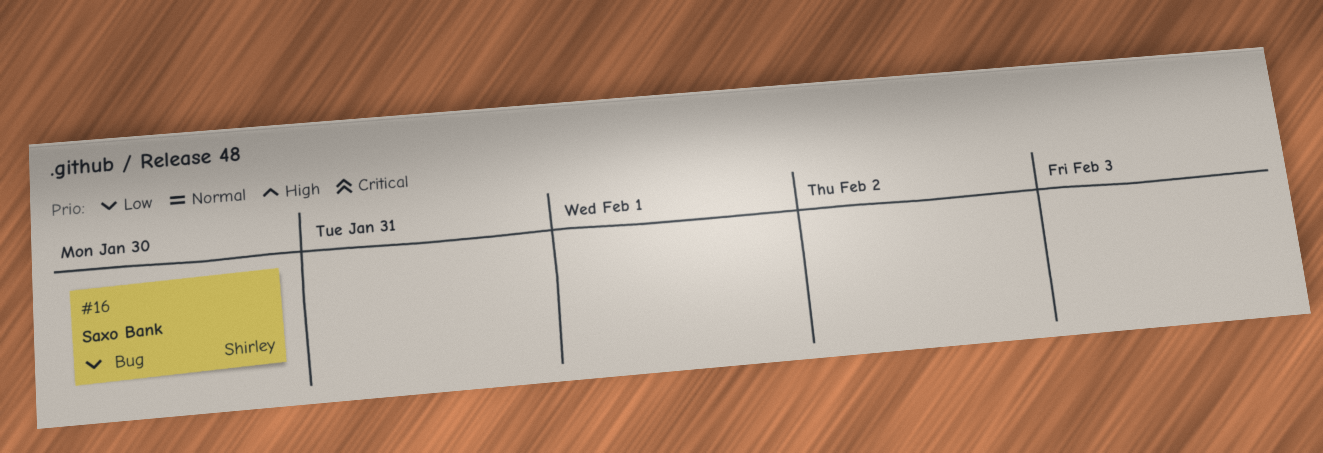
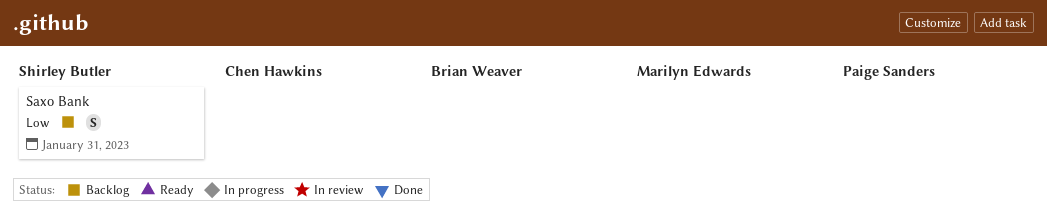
Saxo Bank, due: Jan 30 -> Jan 31

